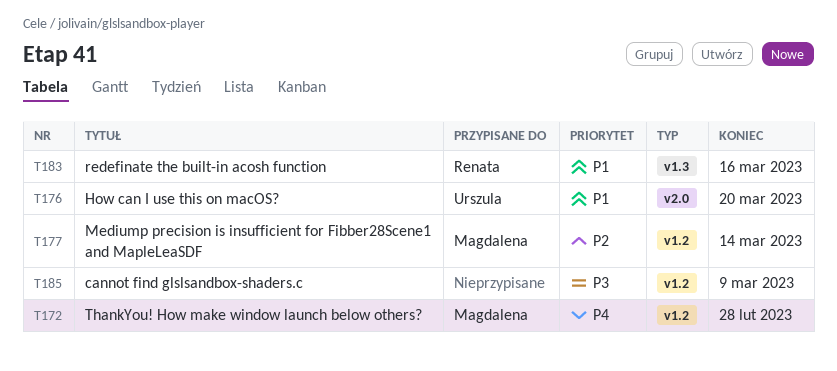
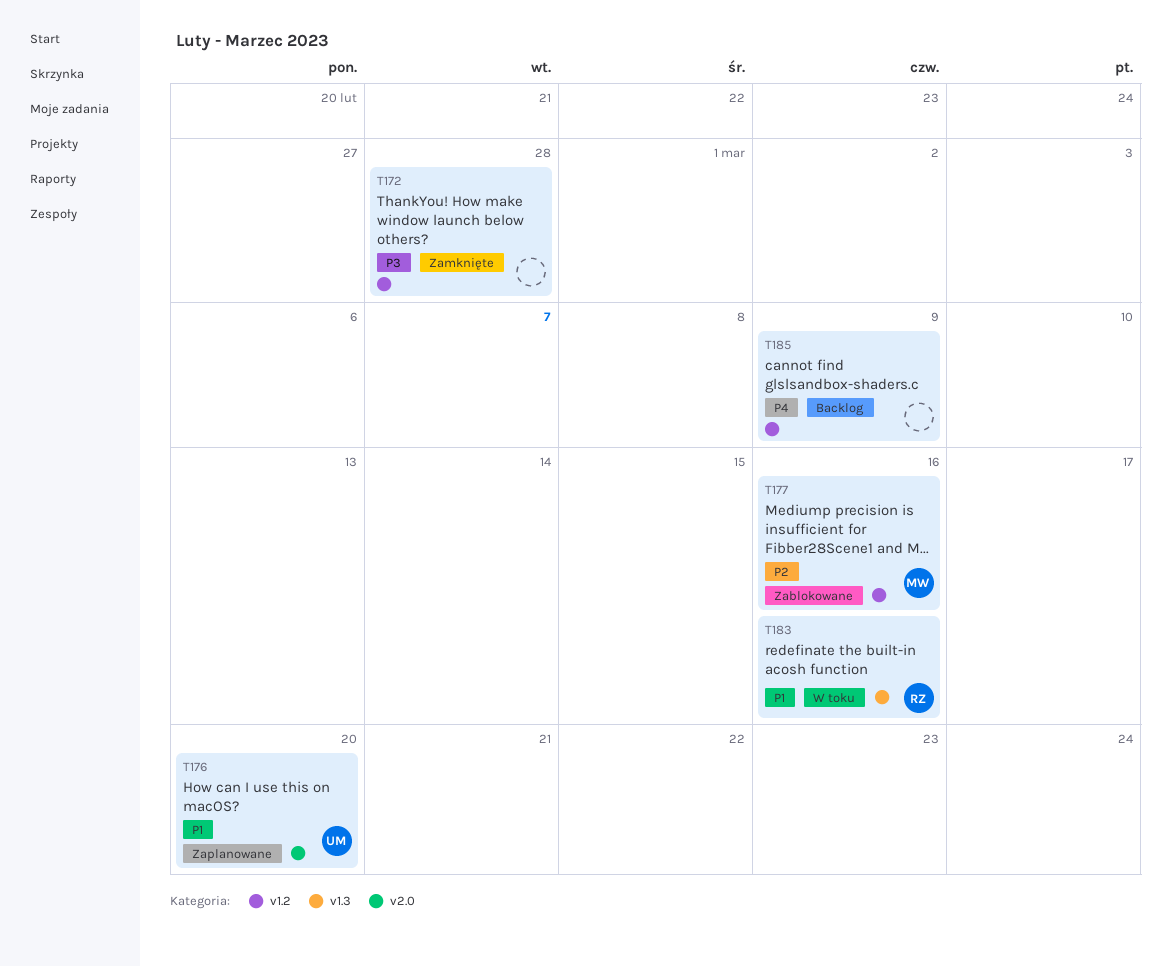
T172, owner: Magdalena -> none
T172, priority: P4 -> P3
T177, due: Mar 14 -> Mar 16
T185, priority: P3 -> P4

